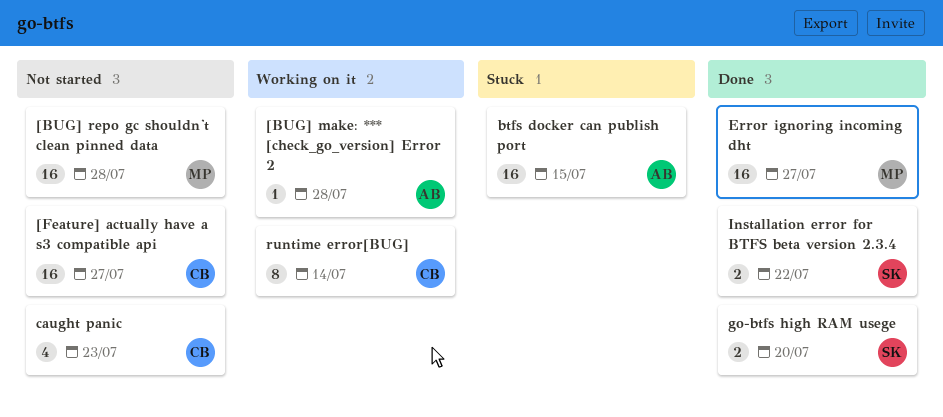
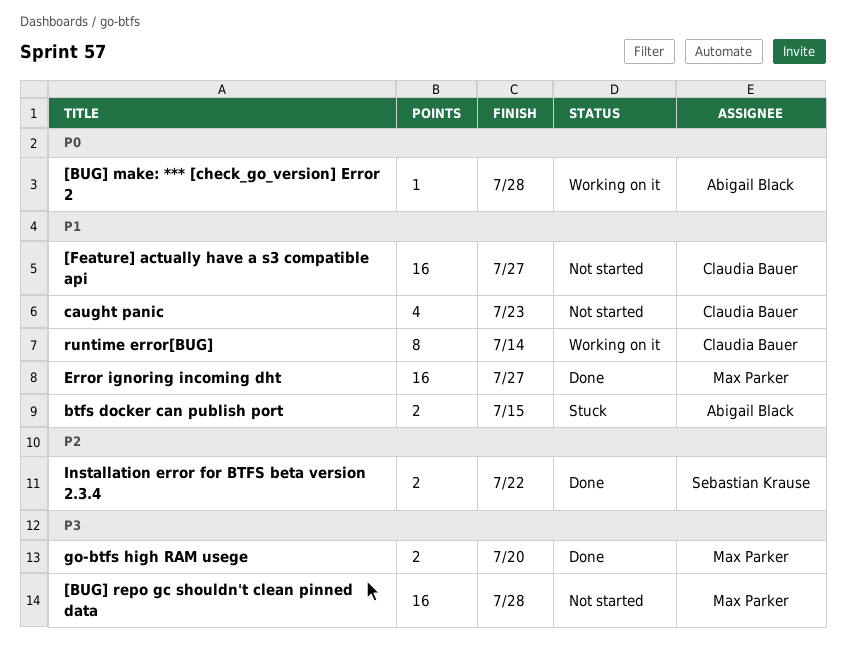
btfs docker can publish port, estimate: 16 -> 2
go-btfs high RAM usege, owner: Sebastian Krause -> Max Parker

